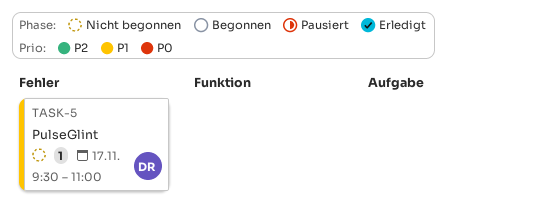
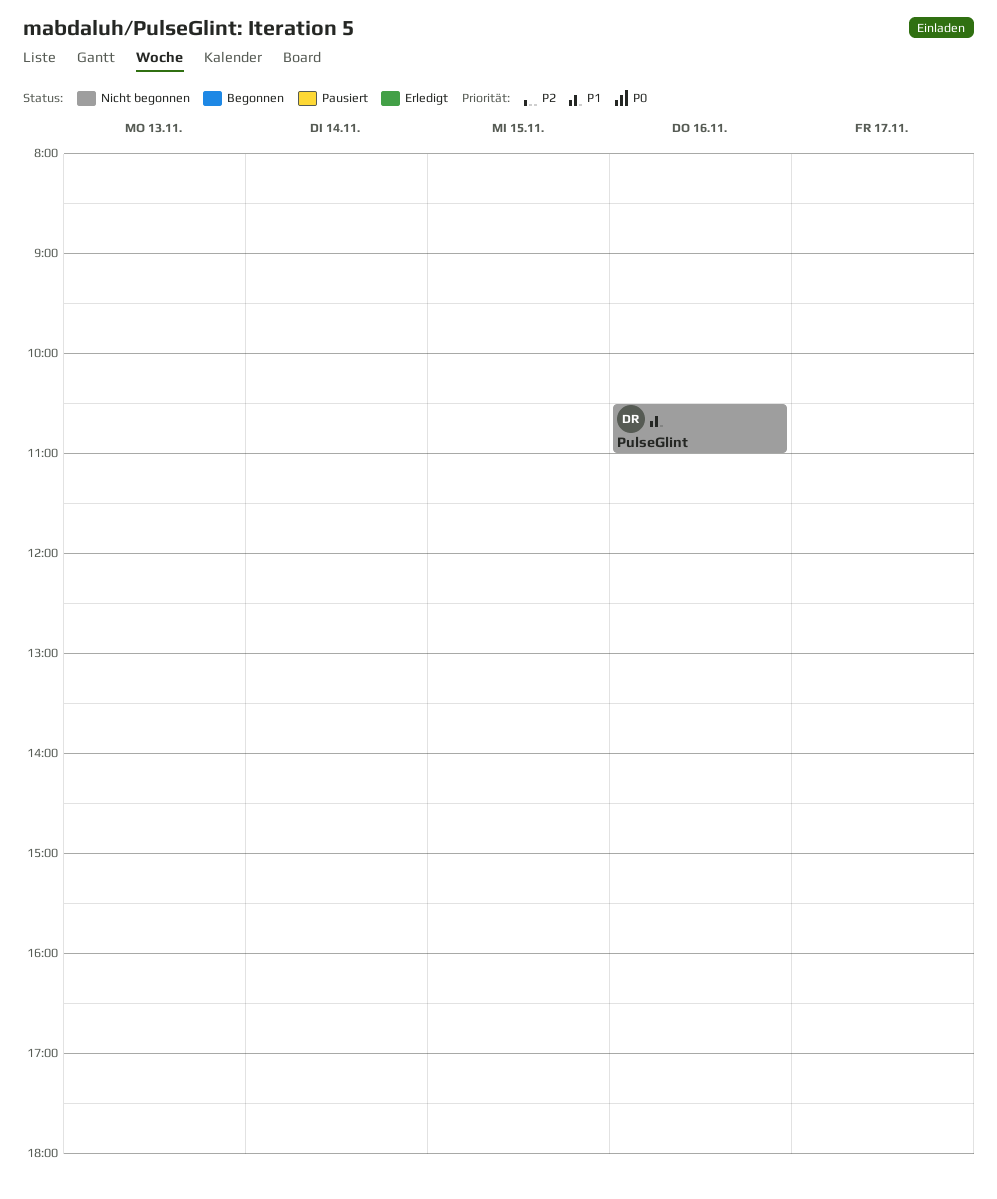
PulseGlint, day: Nov 17 -> Nov 16
PulseGlint, begins: 09:30 -> 10:30

